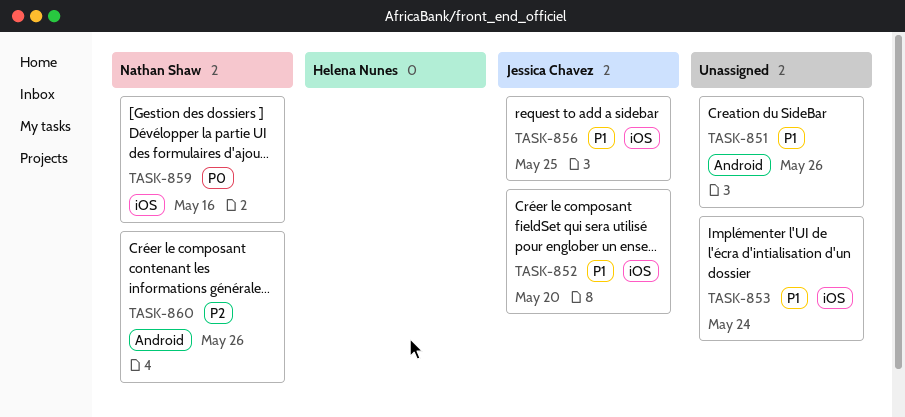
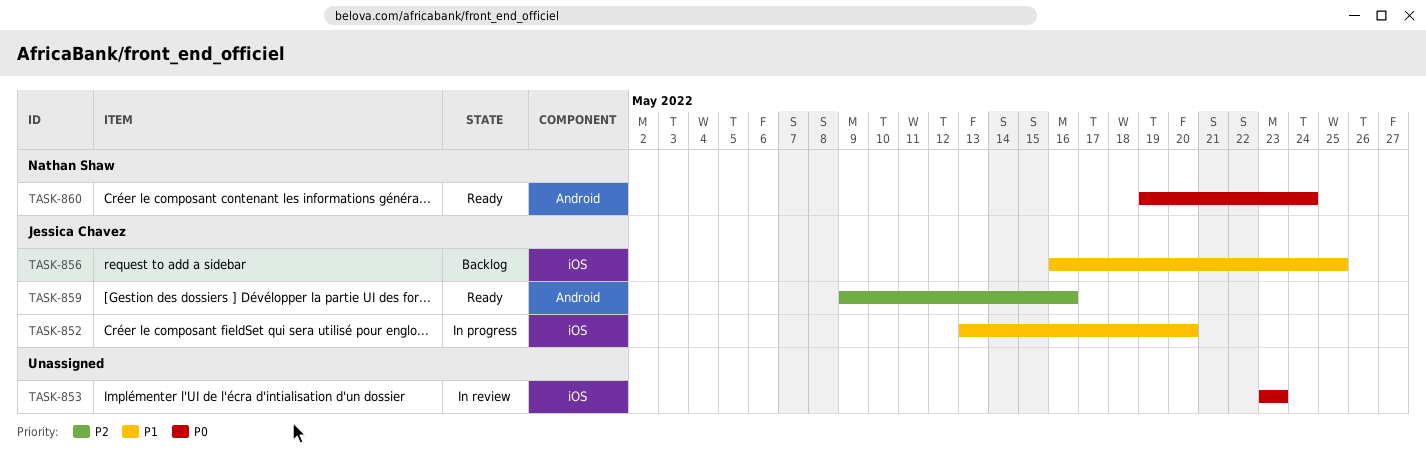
TASK-851: present -> none
TASK-853, priority: P1 -> P0
TASK-853, due: May 24 -> May 23
TASK-859, owner: Nathan Shaw -> Jessica Chavez
TASK-859, priority: P0 -> P2
TASK-859, label: iOS -> Android
TASK-860, priority: P2 -> P0
TASK-860, due: May 26 -> May 24

